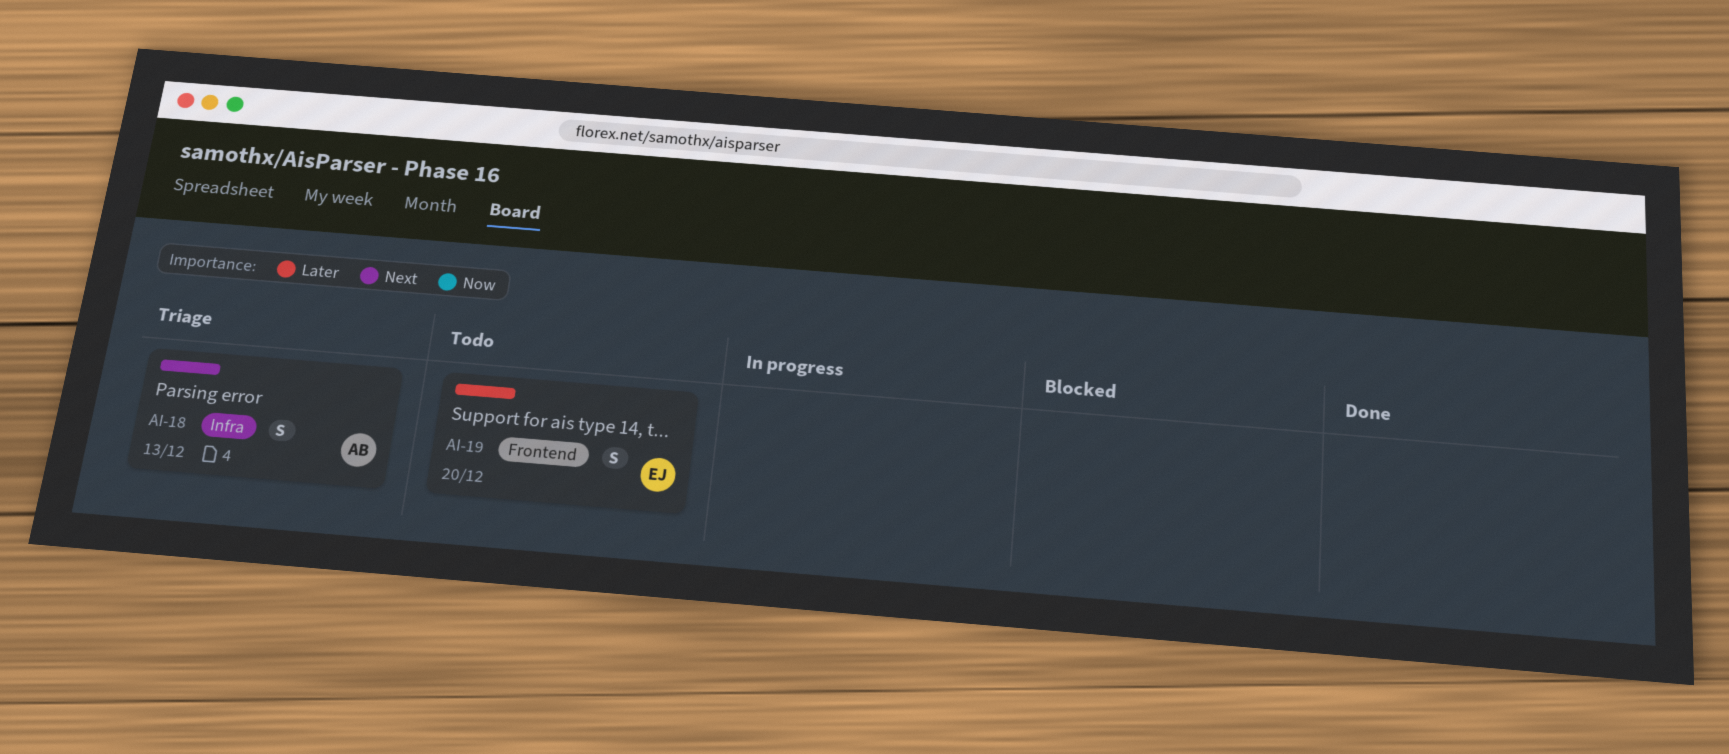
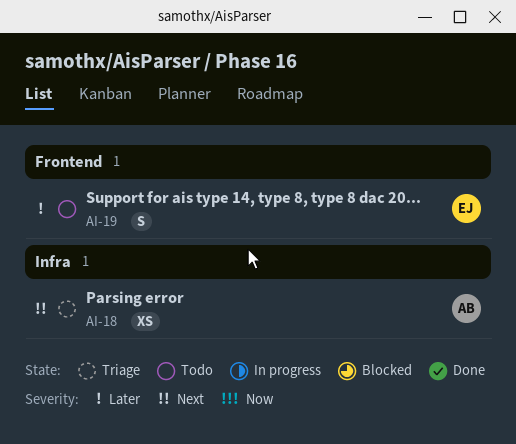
AI-18, estimate: S -> XS

